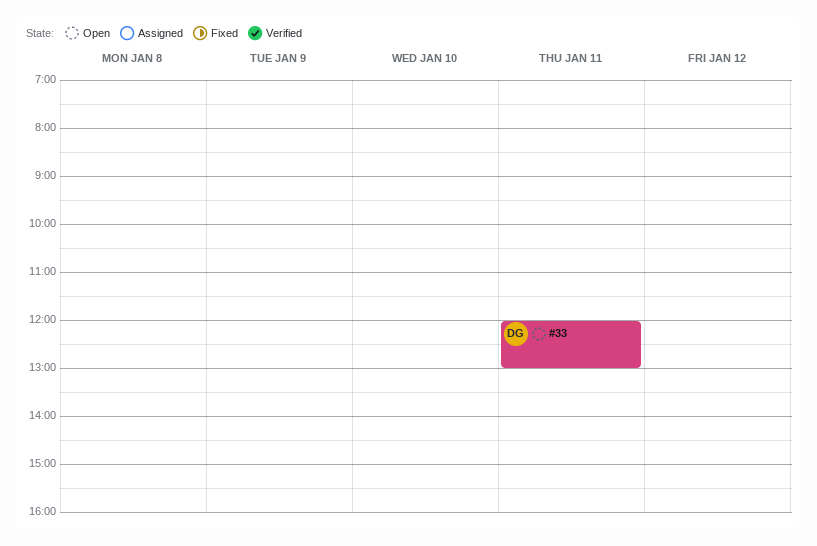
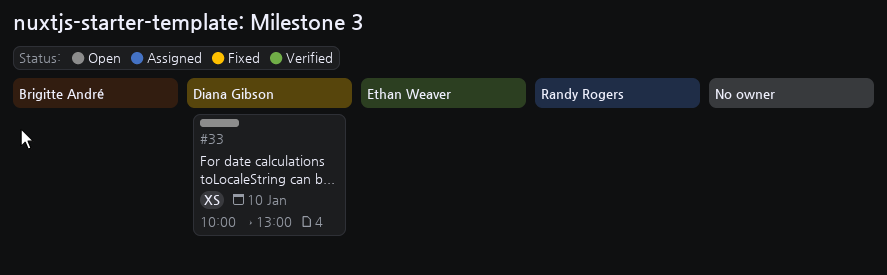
#33, day: Jan 11 -> Jan 10
#33, begins: 12:00 -> 10:00

